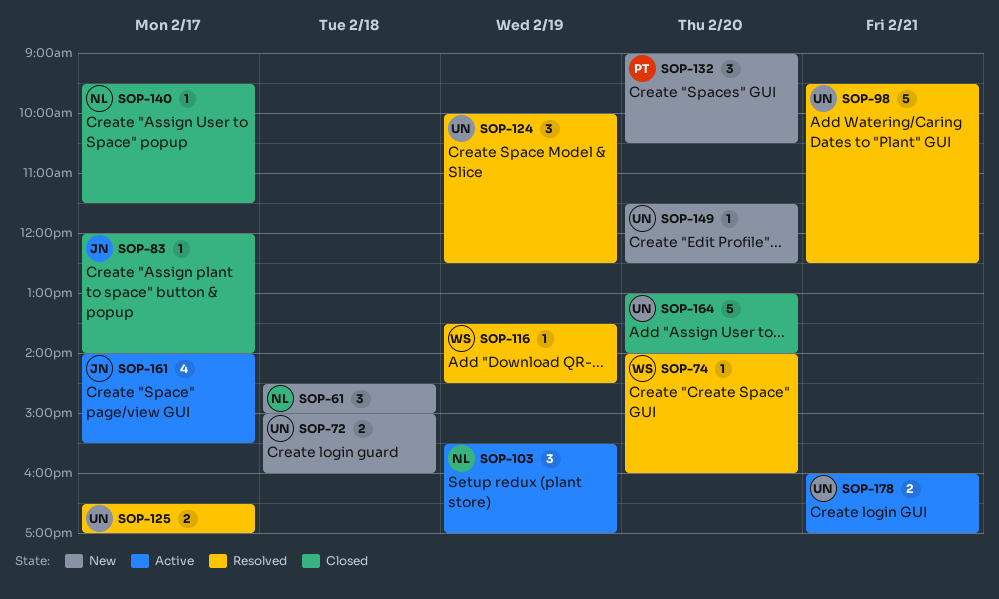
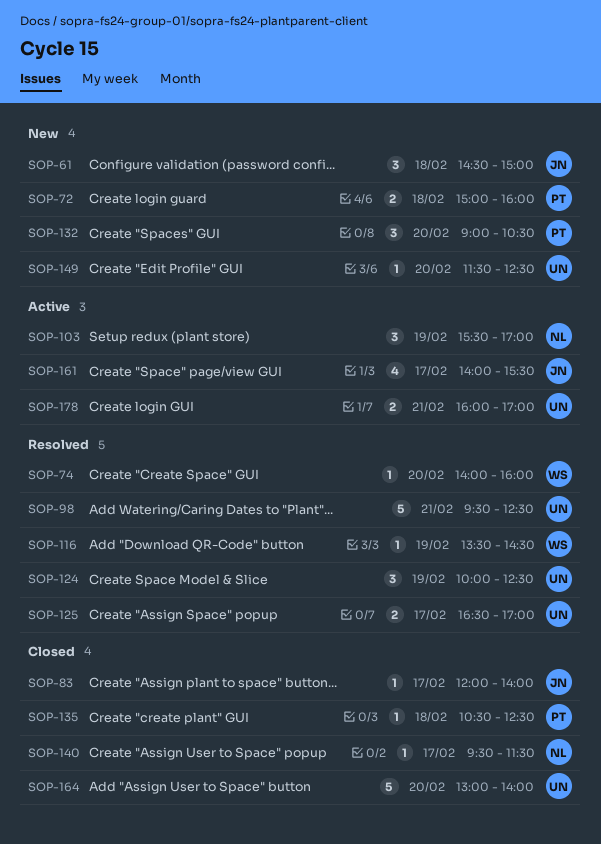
SOP-61, owner: NL -> JN
SOP-72, owner: UN -> PT
SOP-135: none -> present

